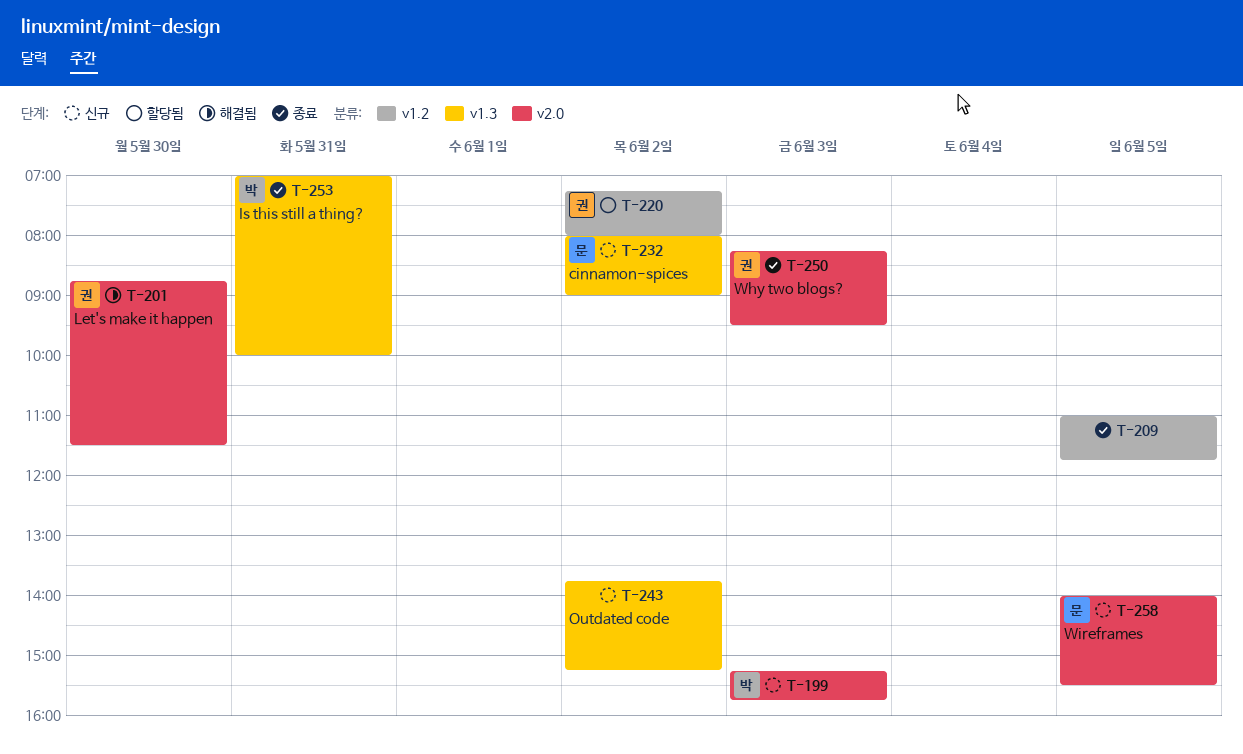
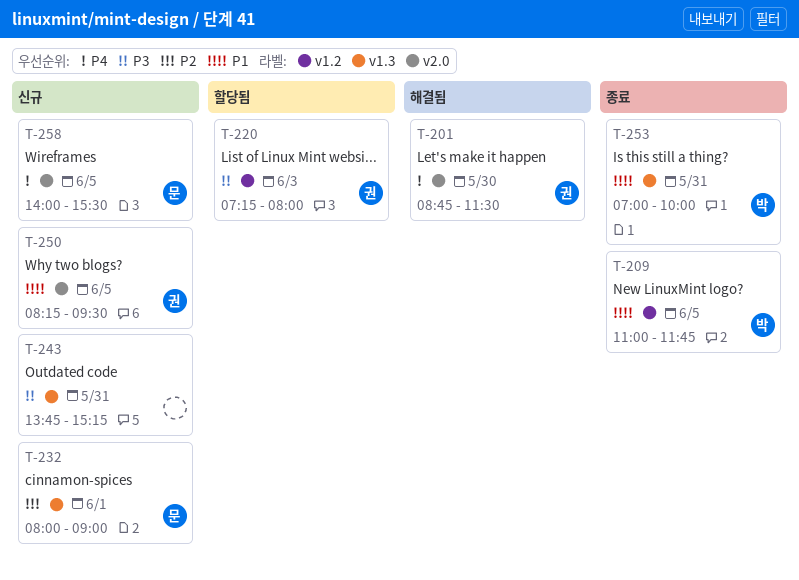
T-199: present -> none
T-209, owner: none -> 박
T-220, day: Jun 2 -> Jun 3
T-232, day: Jun 2 -> Jun 1
T-243, day: Jun 2 -> May 31
T-250, status: 종료 -> 신규
T-250, day: Jun 3 -> Jun 5

